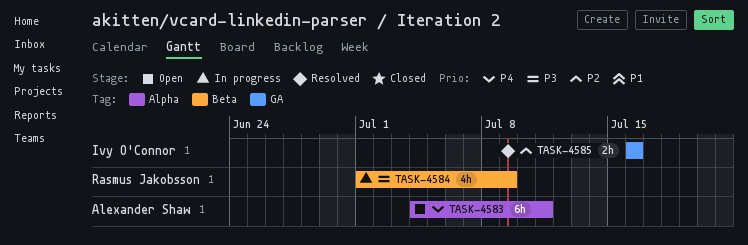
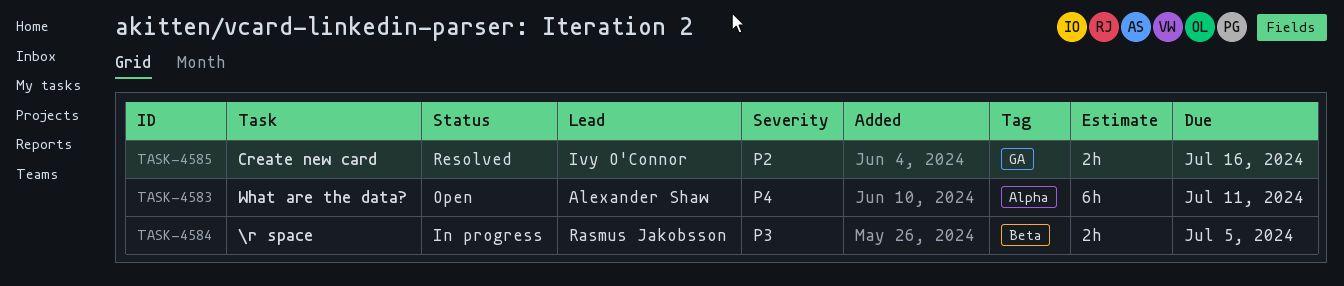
TASK-4584, estimate: 4h -> 2h
TASK-4584, due: Jul 9 -> Jul 5

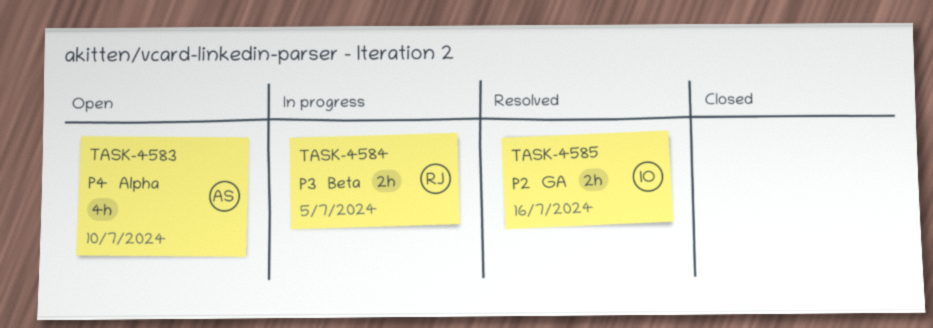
TASK-4583, estimate: 6h -> 4h
TASK-4583, due: Jul 11 -> Jul 10

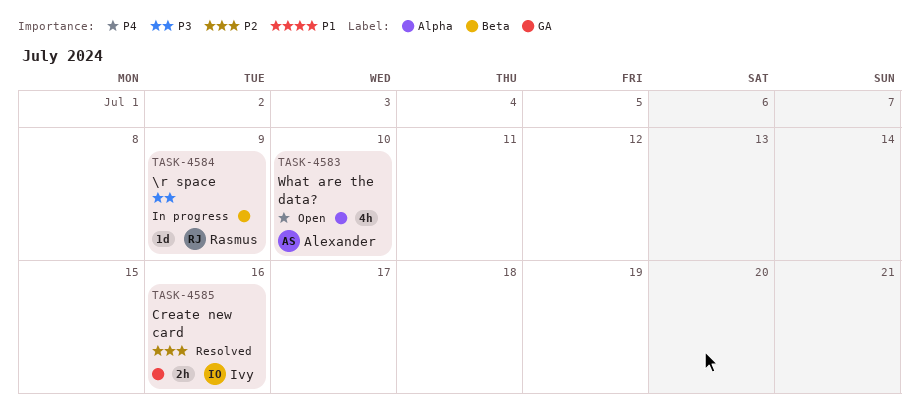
TASK-4584, estimate: 2h -> 1d
TASK-4584, due: Jul 5 -> Jul 9

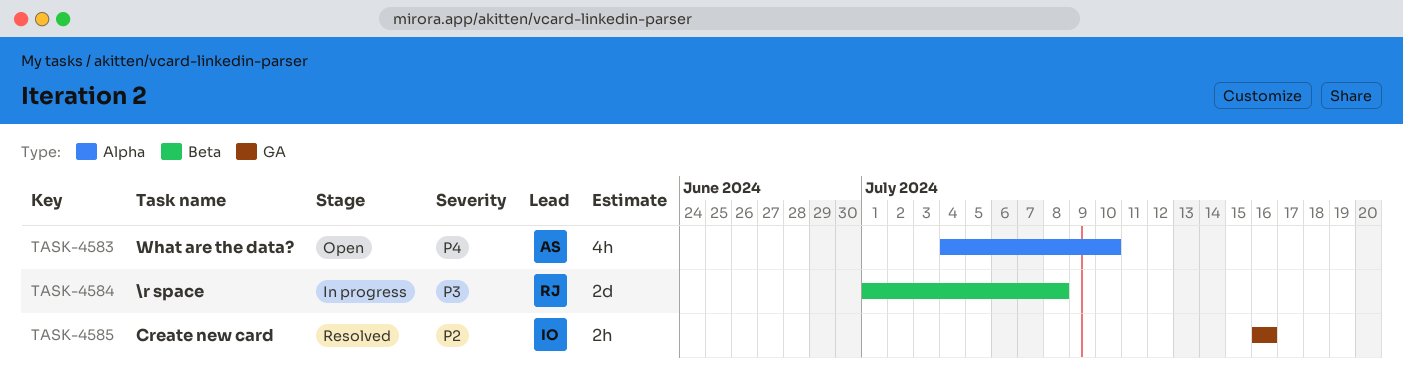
TASK-4584, estimate: 1d -> 2d
TASK-4584, due: Jul 9 -> Jul 8

